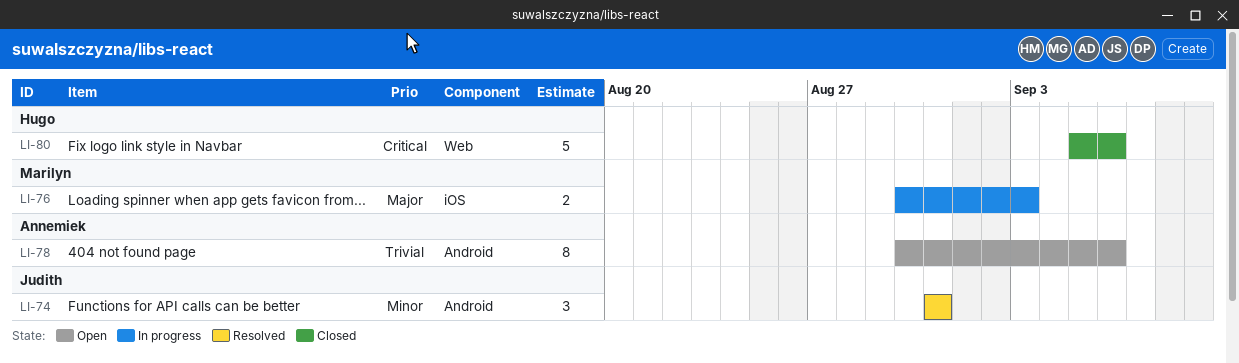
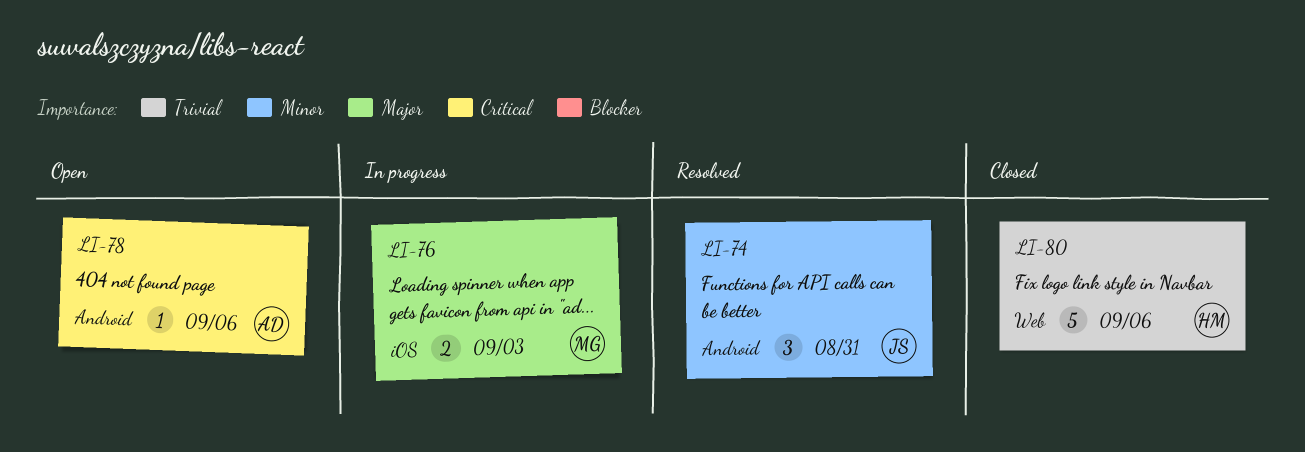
LI-78, priority: Trivial -> Critical
LI-78, estimate: 8 -> 1
LI-80, priority: Critical -> Trivial

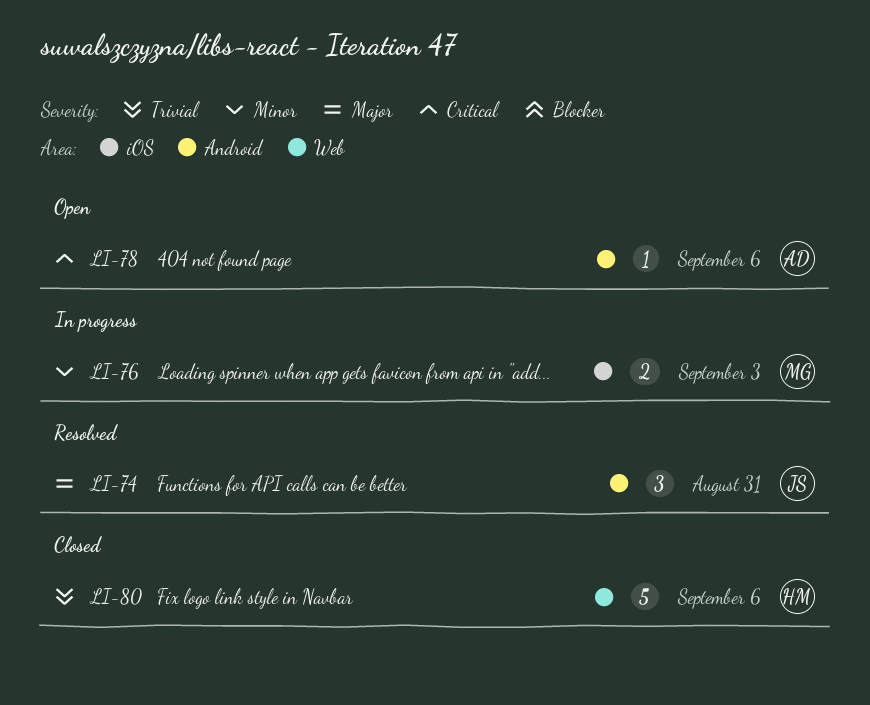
LI-74, priority: Minor -> Major
LI-76, priority: Major -> Minor

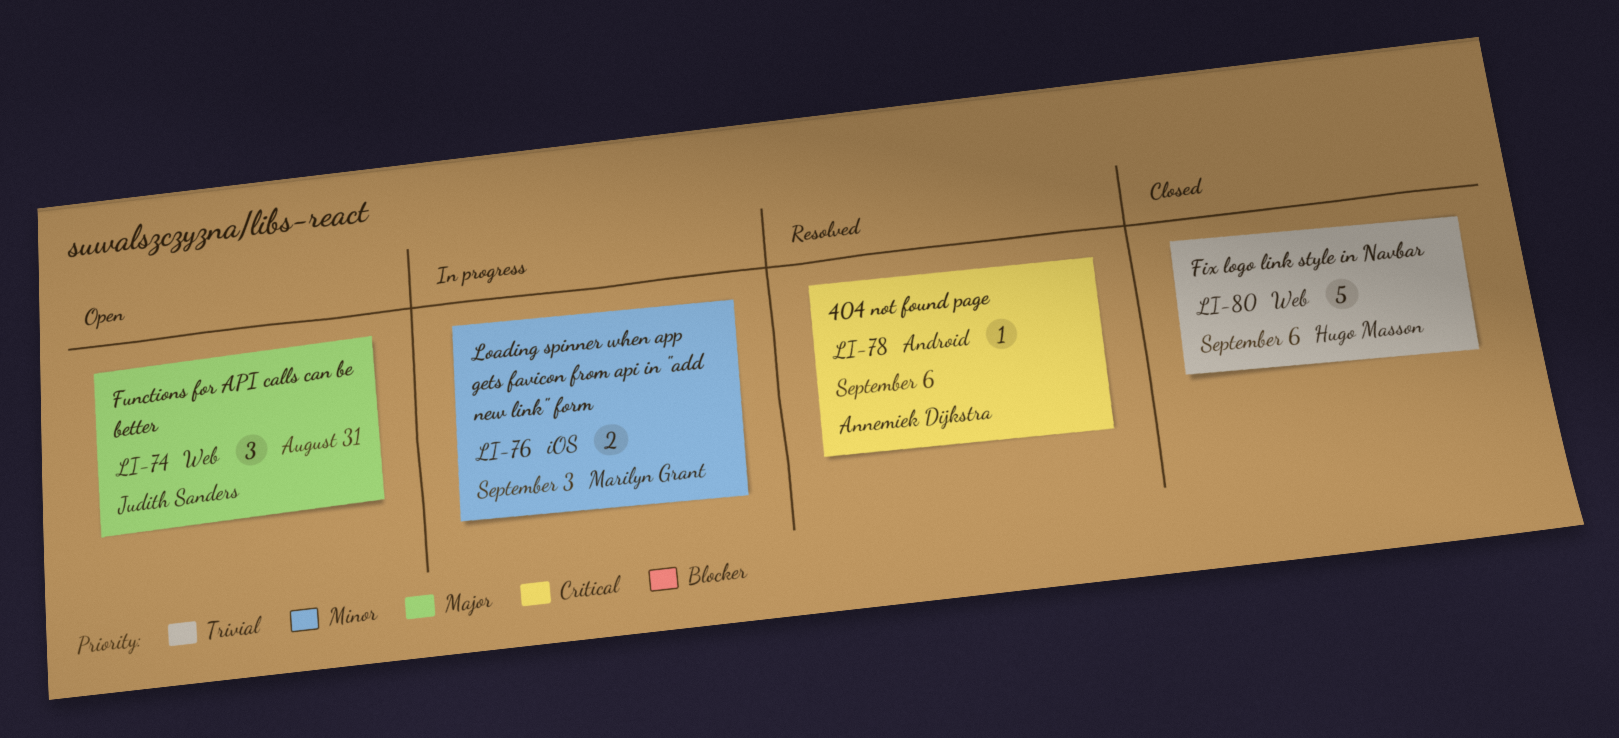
LI-74, status: Resolved -> Open
LI-74, label: Android -> Web
LI-78, status: Open -> Resolved

